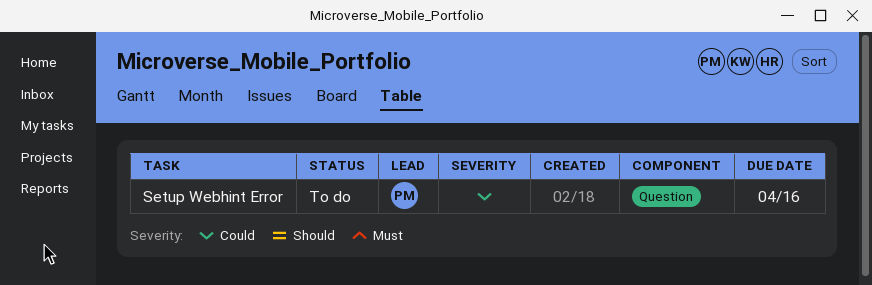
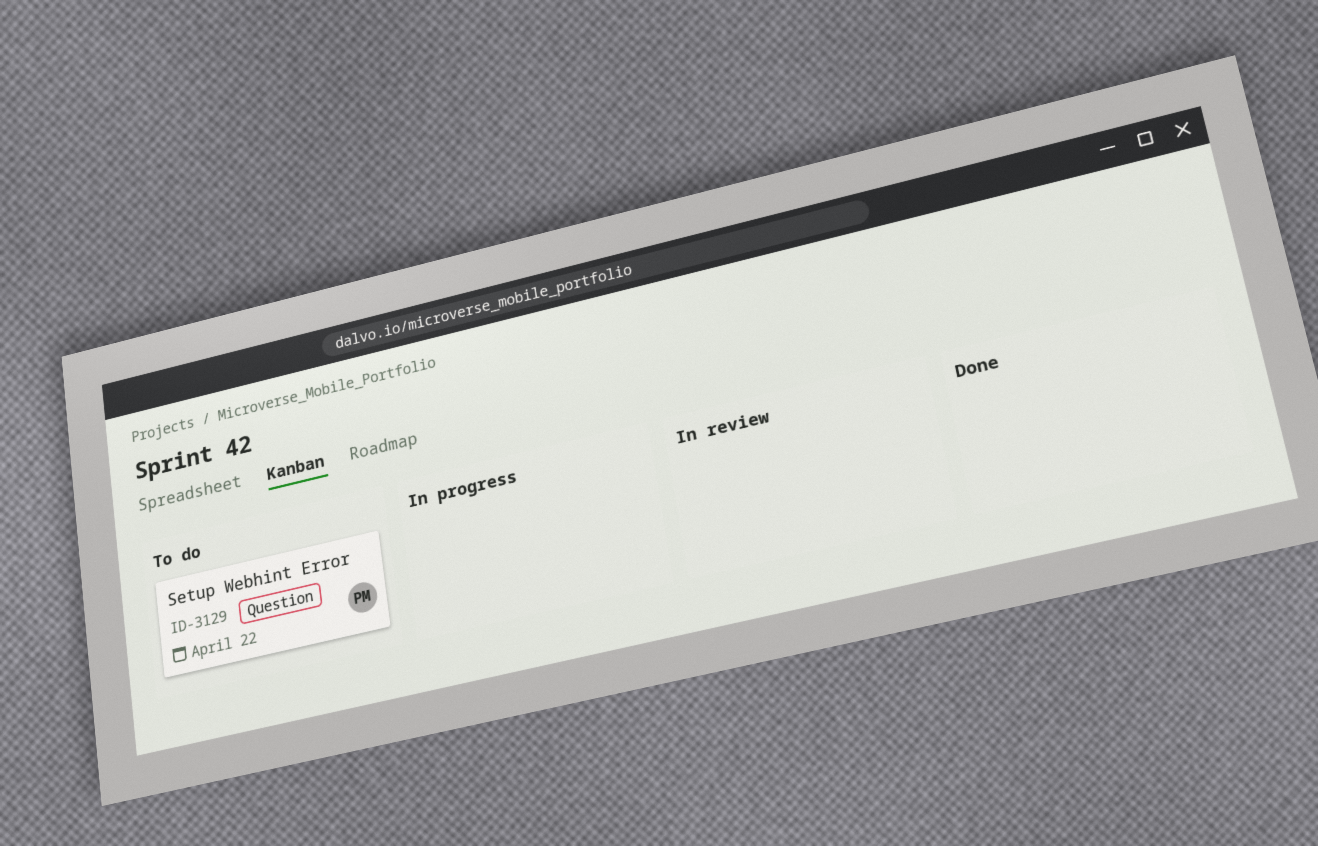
Setup Webhint Error, due: Apr 16 -> Apr 22

